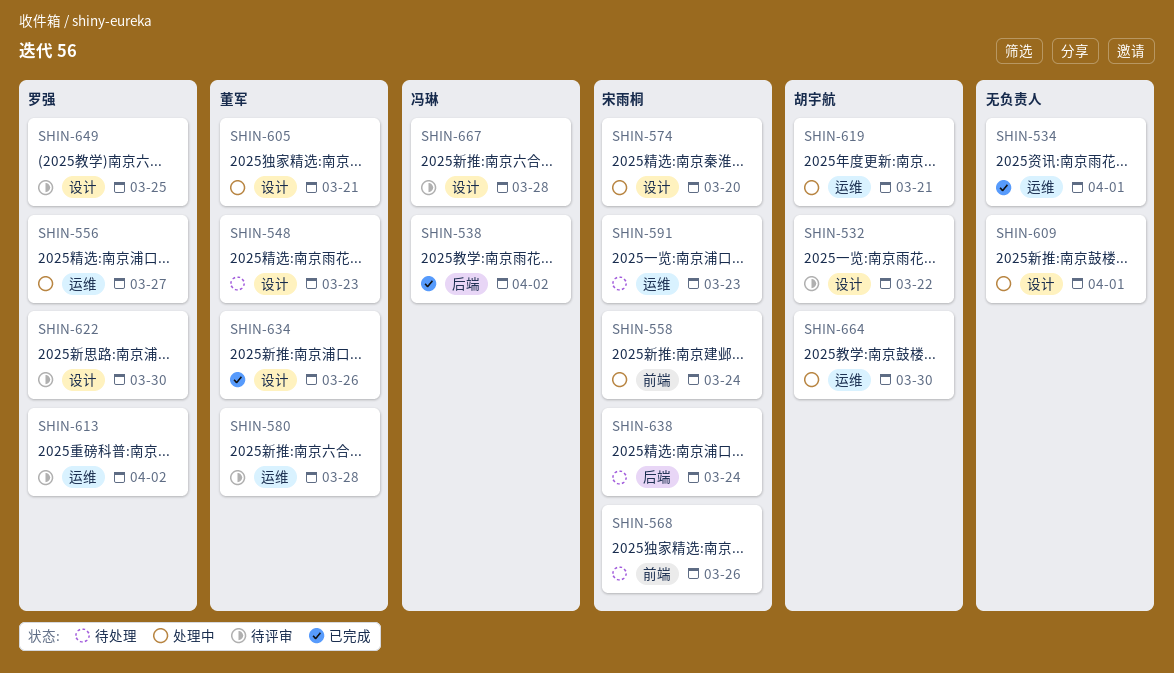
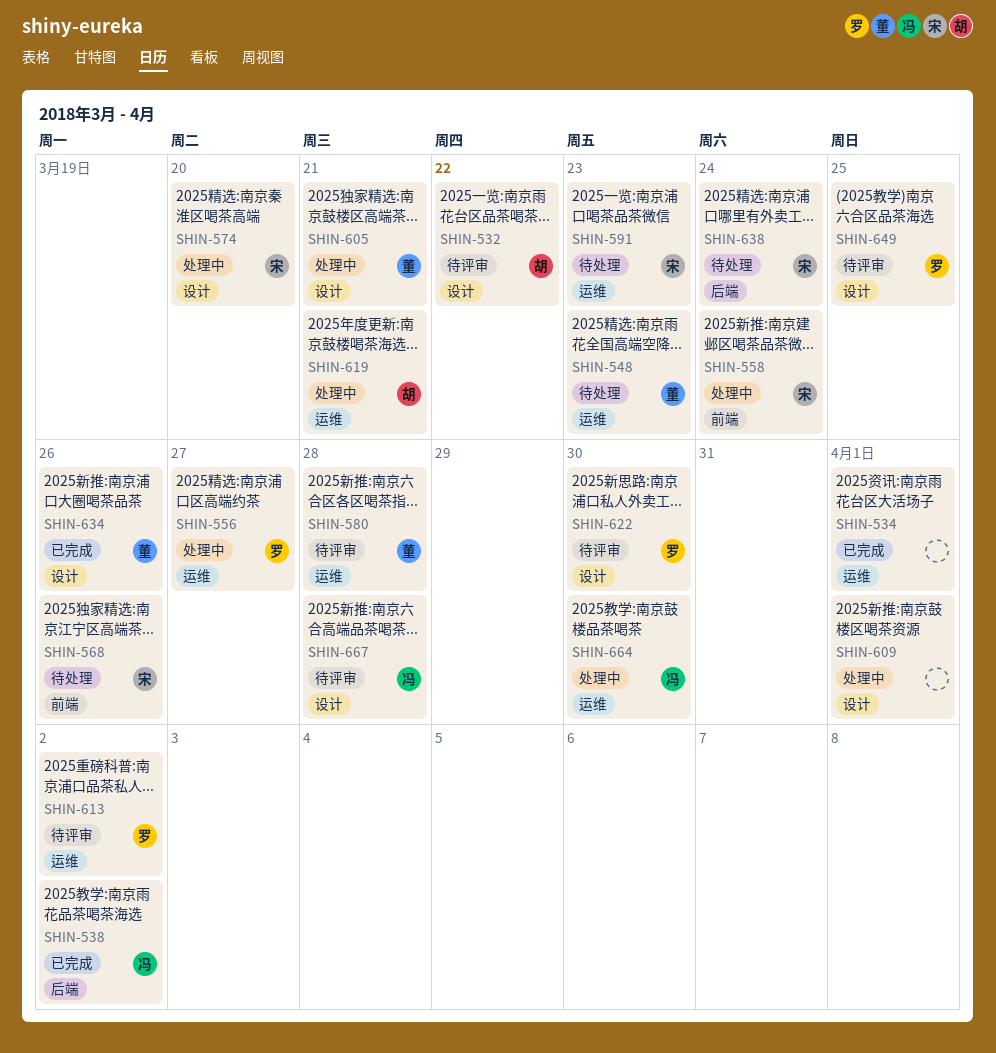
SHIN-548, label: 设计 -> 运维
SHIN-664, owner: 胡宇航 -> 冯琳

